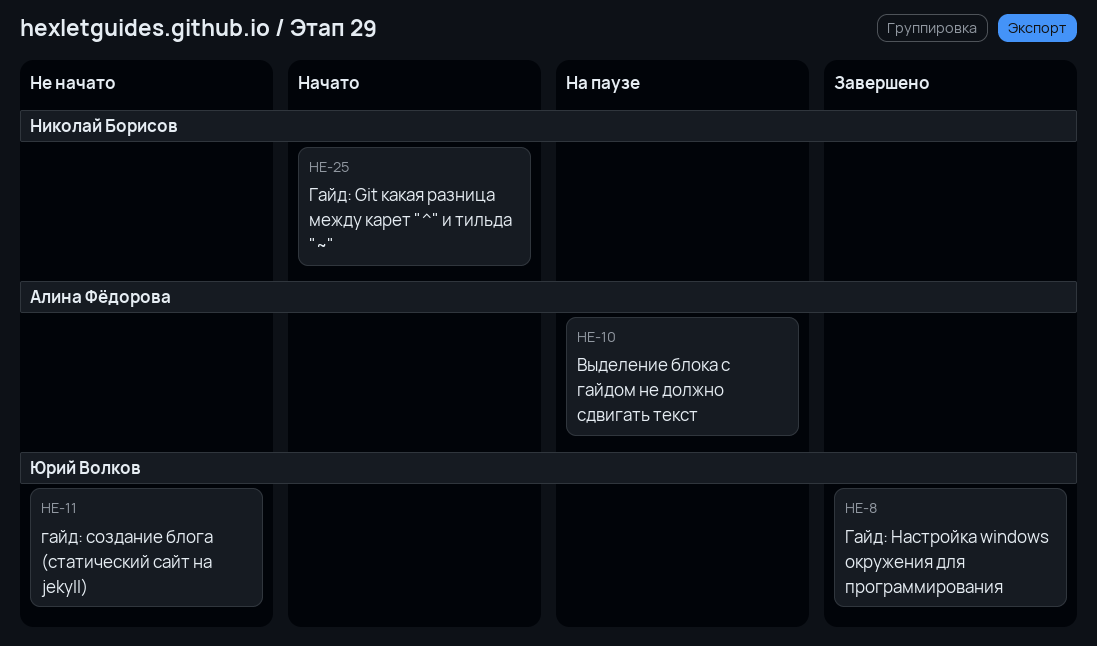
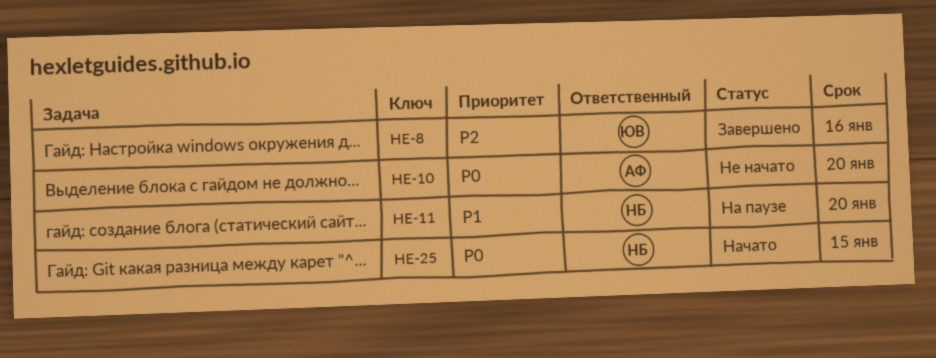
HE-10, status: На паузе -> Не начато
HE-11, status: Не начато -> На паузе
HE-11, owner: Юрий Волков -> Николай Борисов

